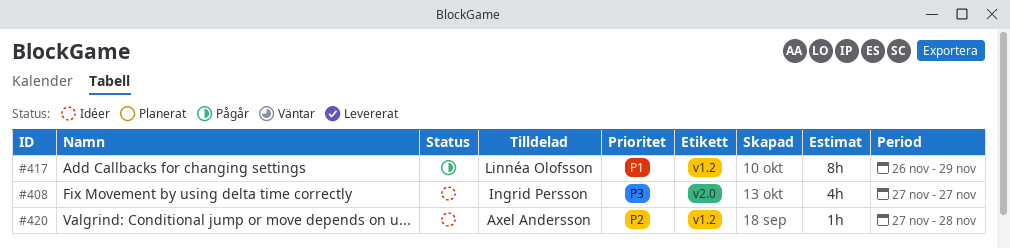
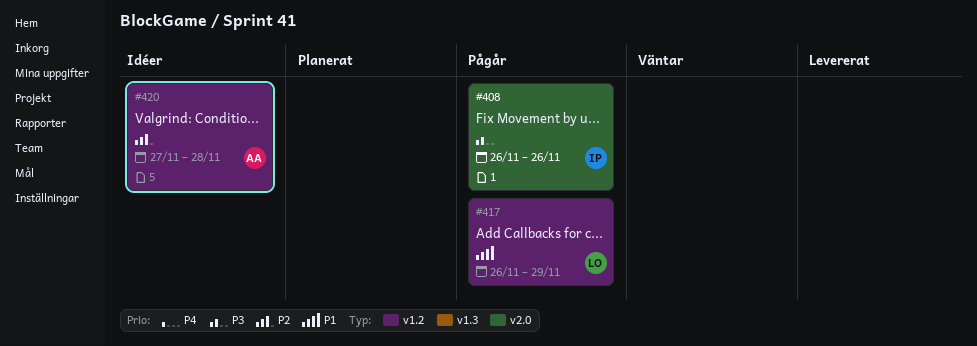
#408, status: Idéer -> Pågår
#408, start: Nov 27 -> Nov 26
#408, due: Nov 27 -> Nov 26

